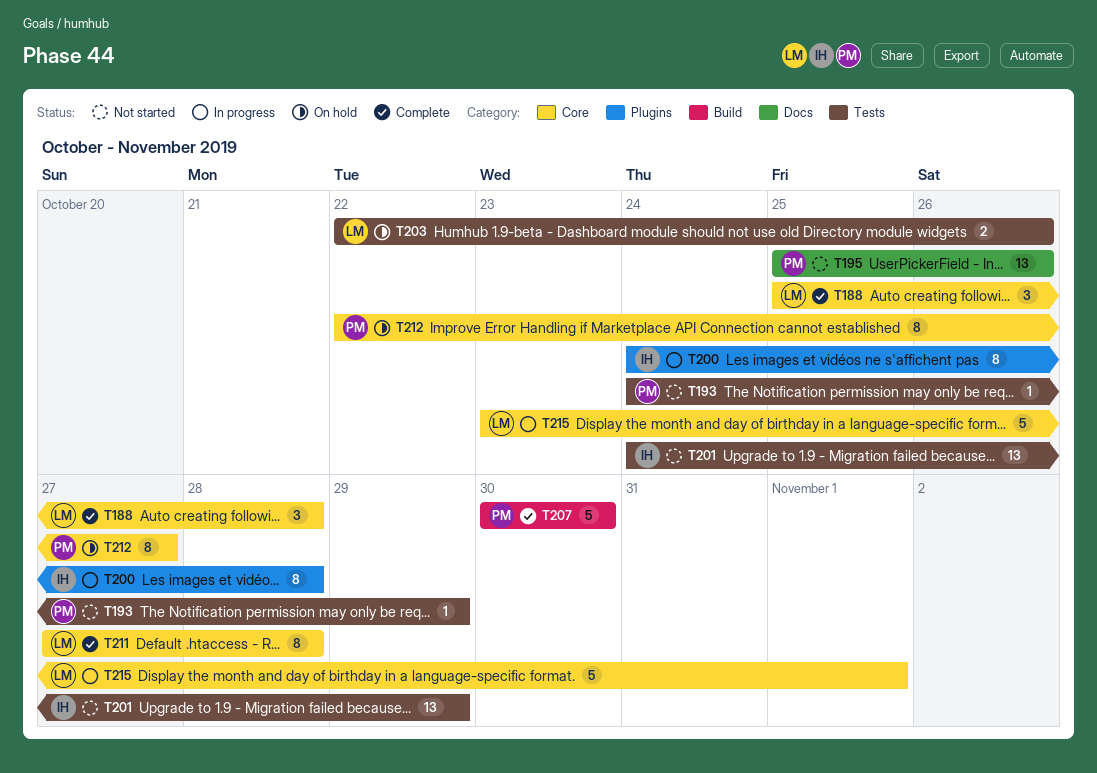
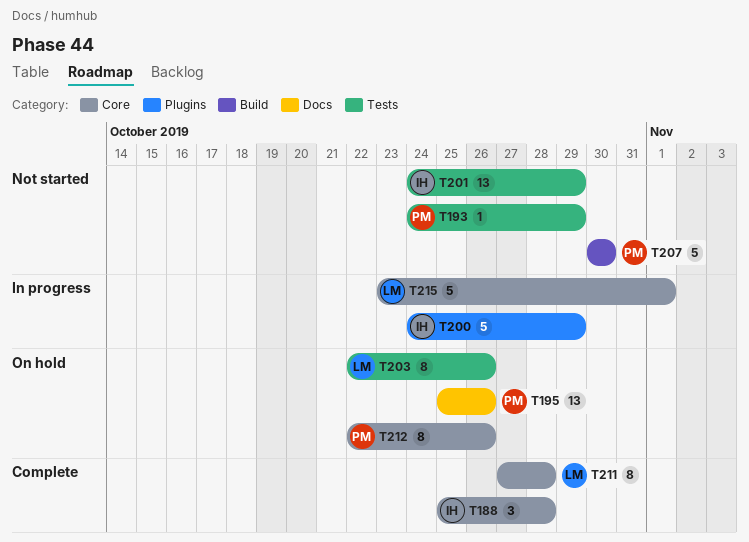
T188, owner: LM -> IH
T195, status: Not started -> On hold
T200, estimate: 8 -> 5
T200, due: Oct 28 -> Oct 29
T203, estimate: 2 -> 8
T207, status: Complete -> Not started
T212, due: Oct 27 -> Oct 26

